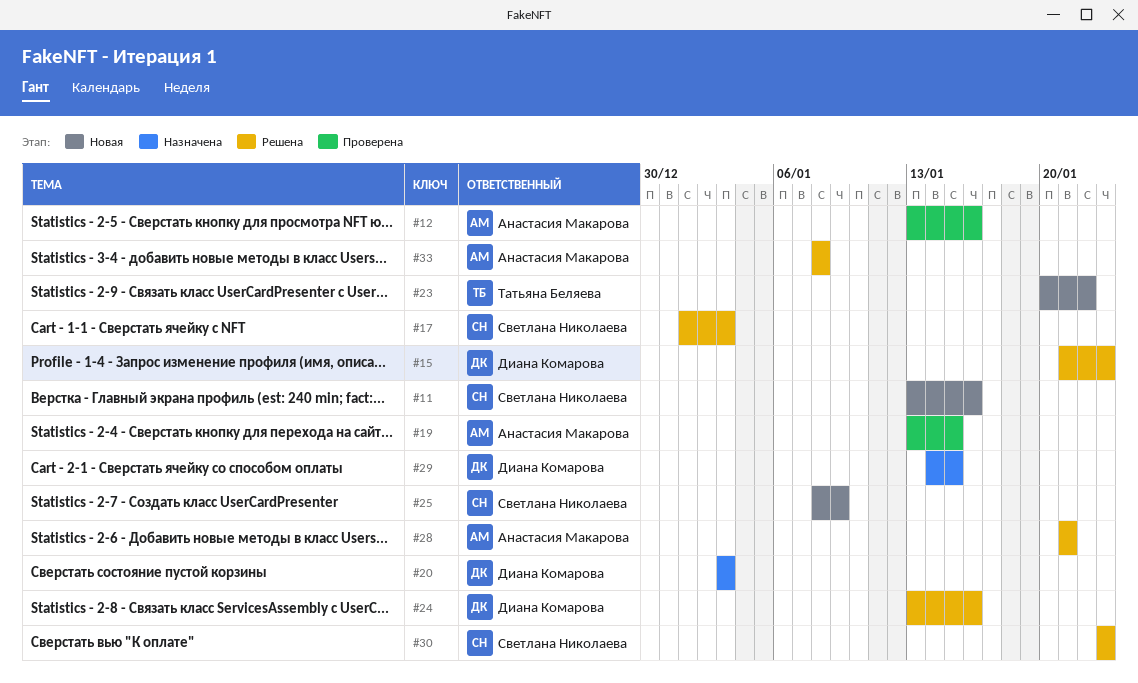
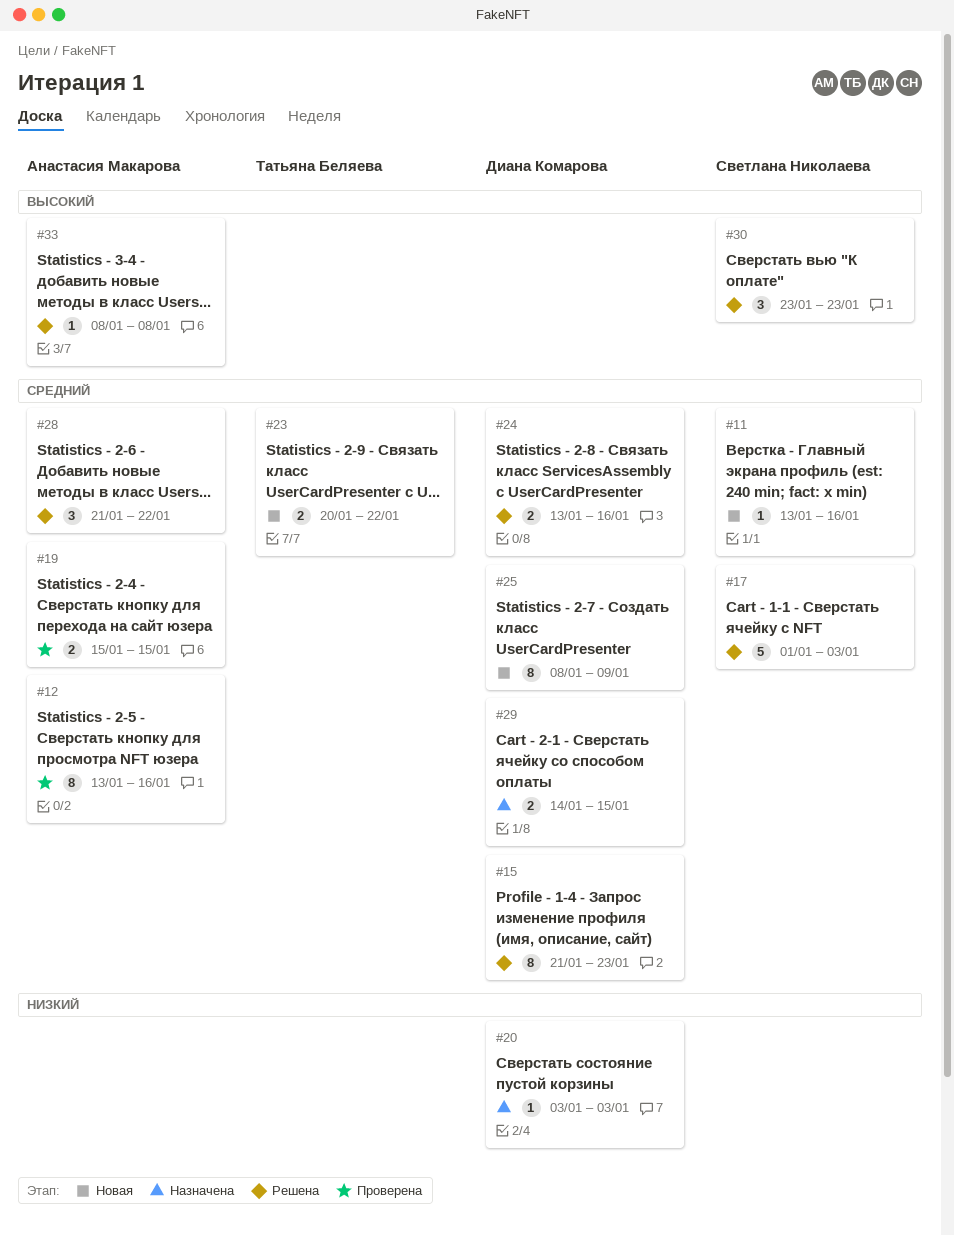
#19, start: Jan 13 -> Jan 15
#25, owner: Светлана Николаева -> Диана Комарова
#28, due: Jan 21 -> Jan 22

